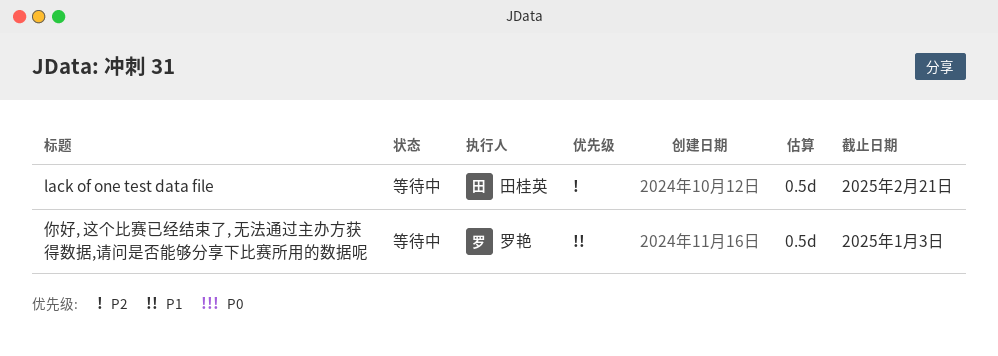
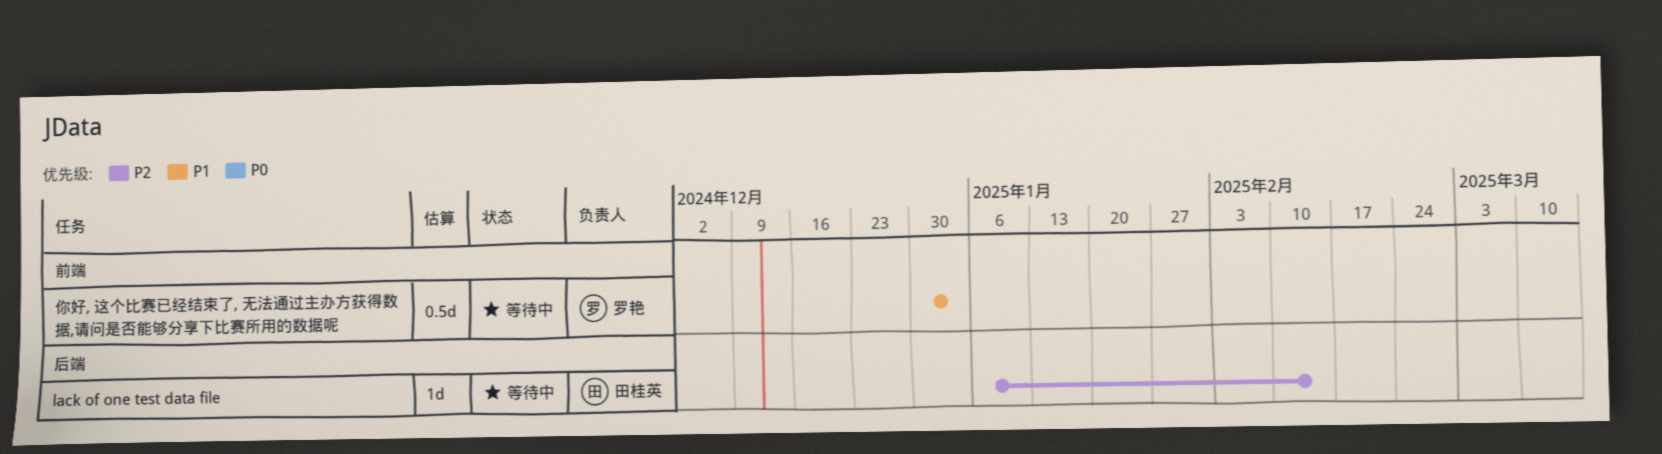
lack of one test data file, estimate: 0.5d -> 1d
lack of one test data file, due: Feb 21 -> Feb 14

